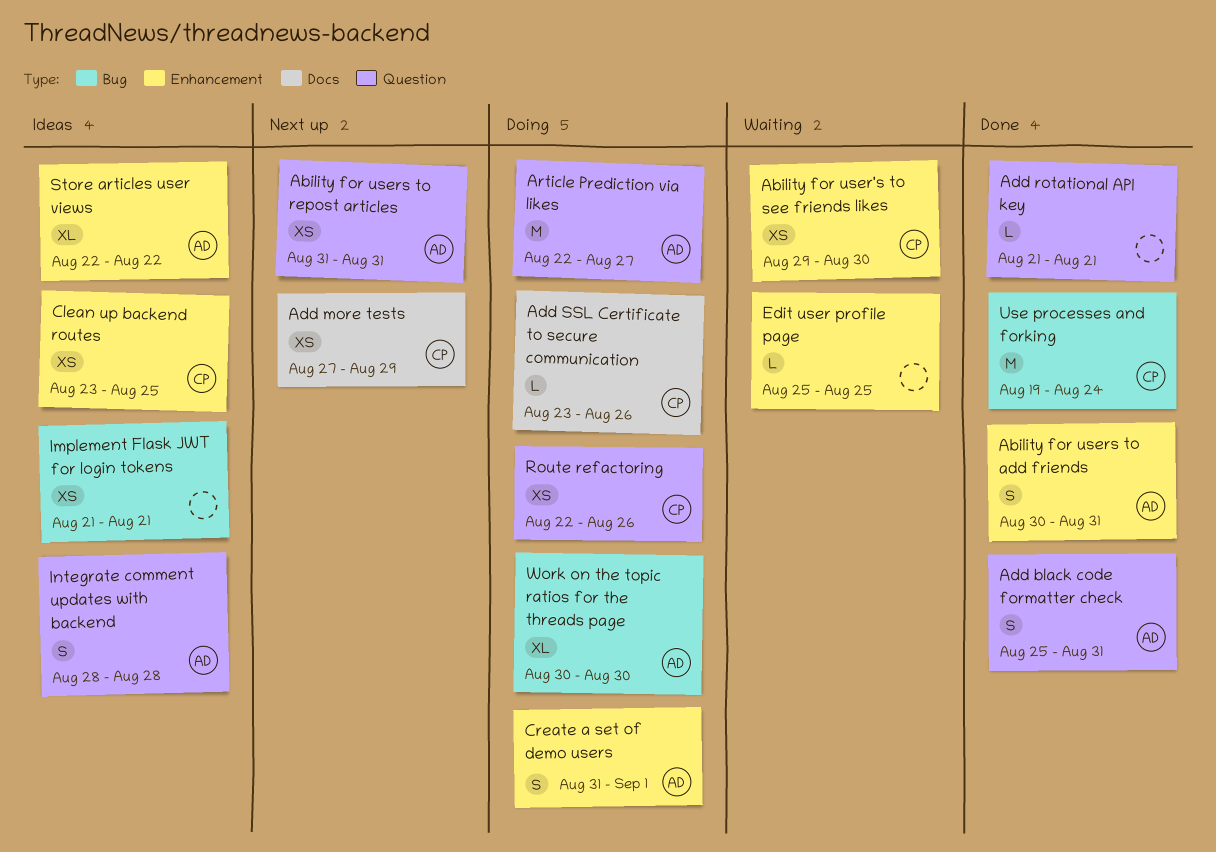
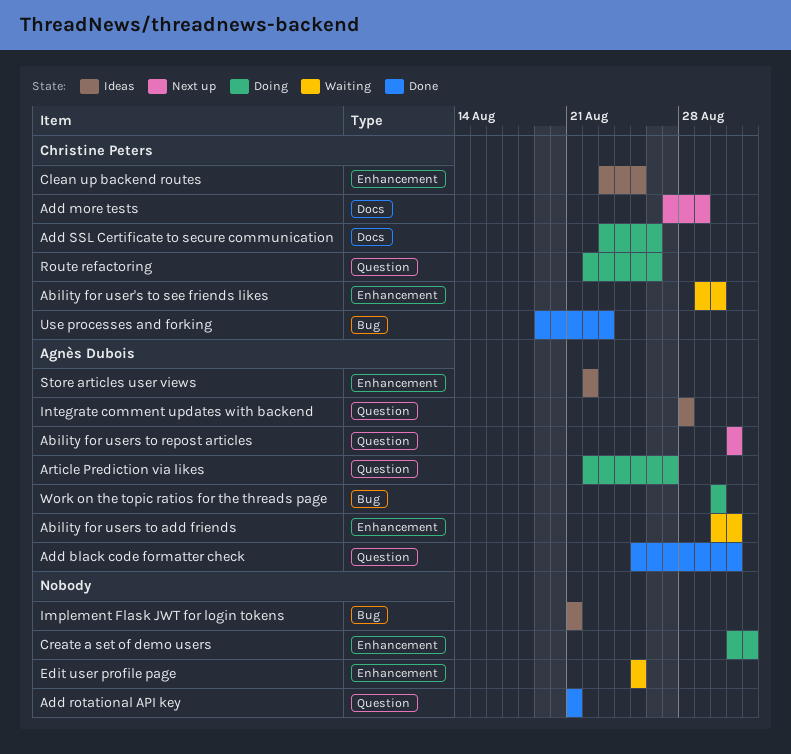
Ability for users to add friends, status: Done -> Waiting
Create a set of demo users, owner: Agnès Dubois -> none
Use processes and forking, due: Aug 24 -> Aug 23

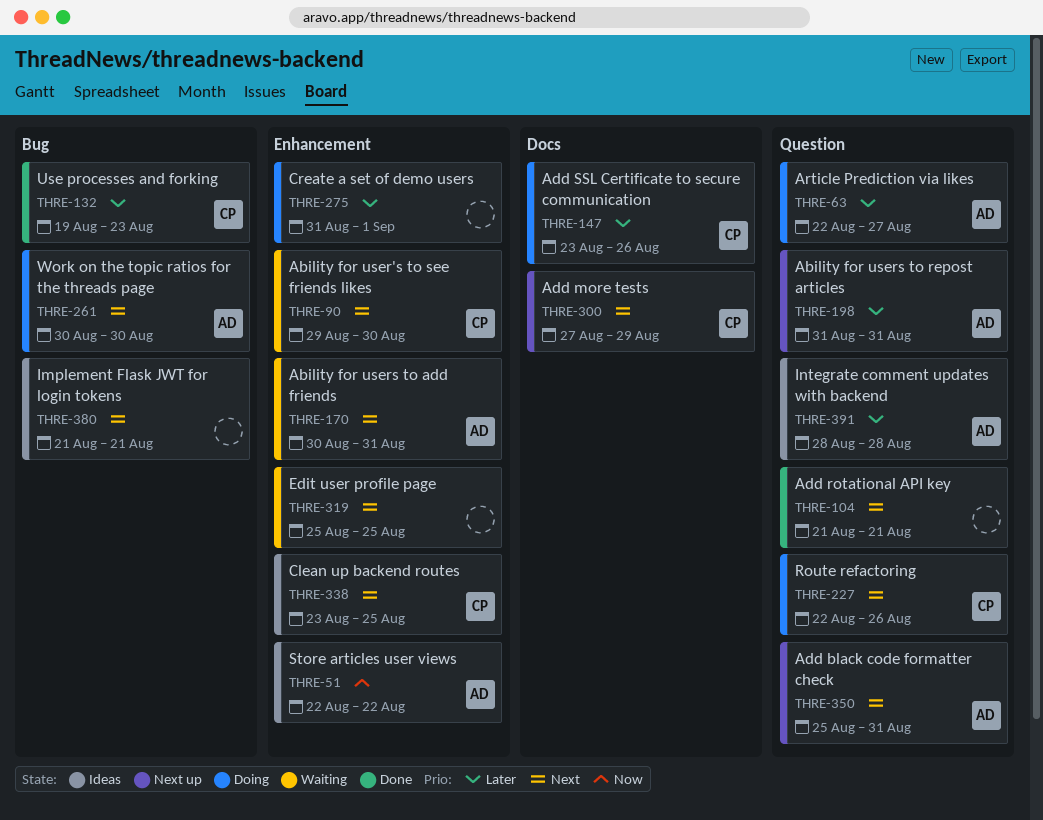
Add black code formatter check, status: Done -> Next up

